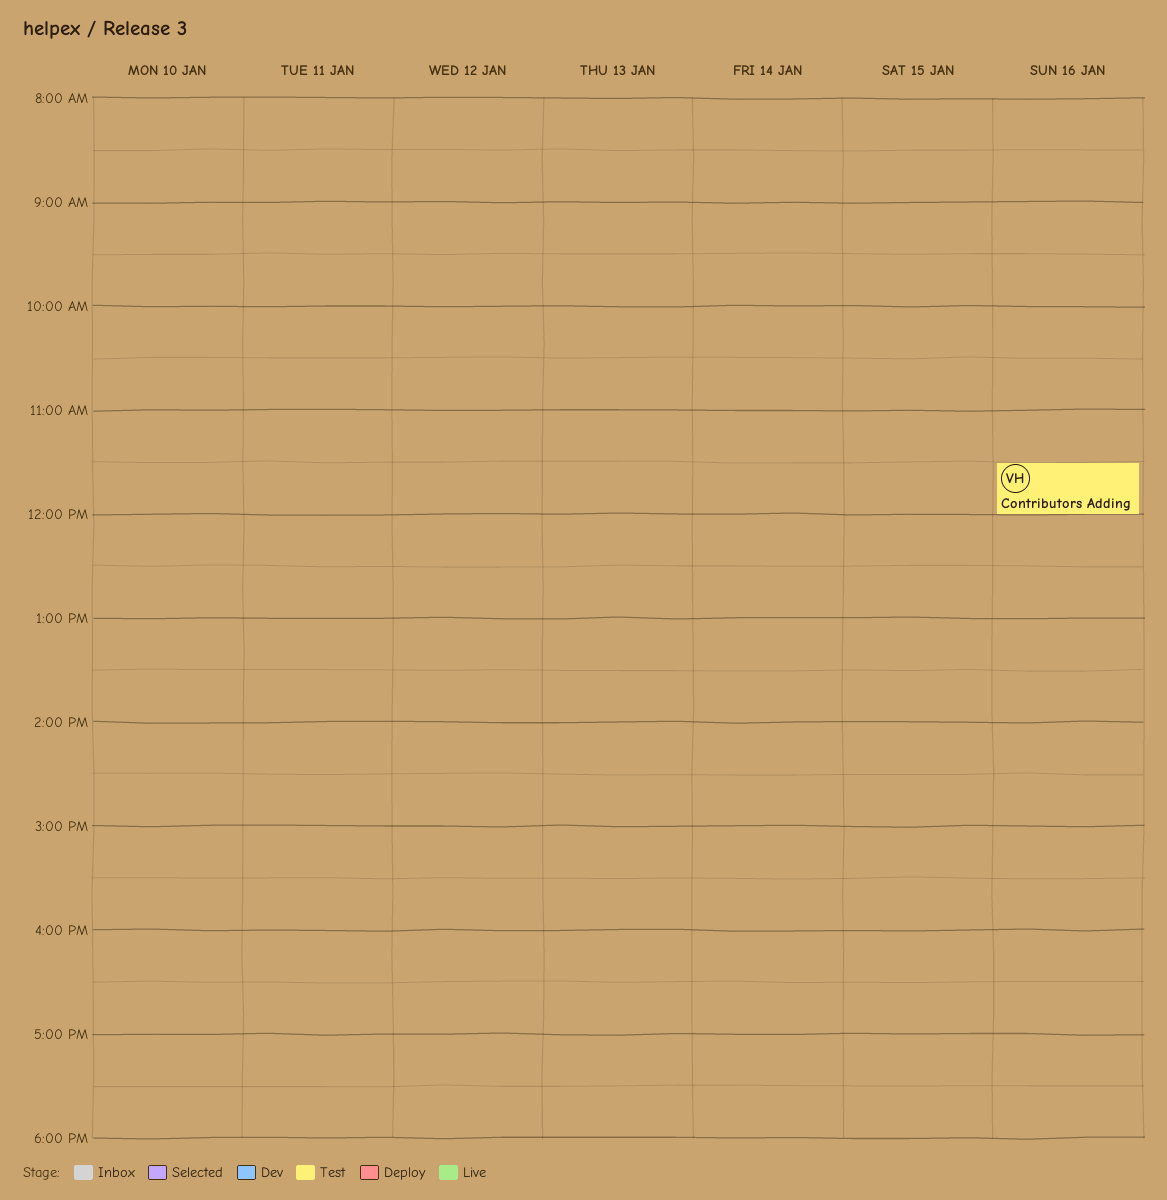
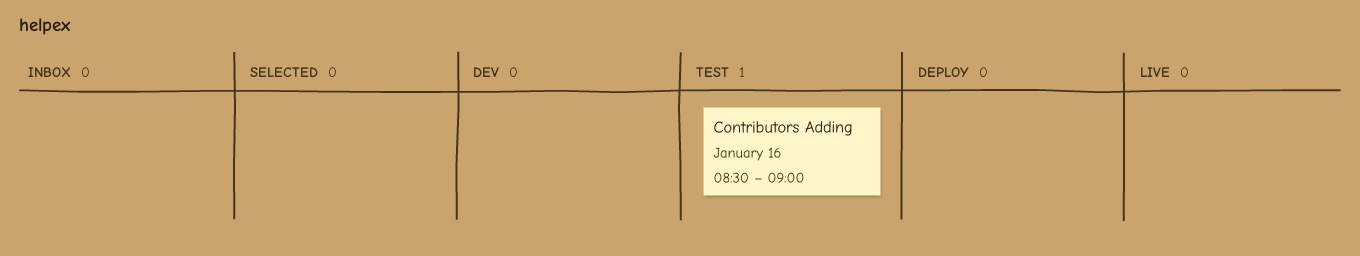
Contributors Adding, begins: 11:30 -> 08:30
Contributors Adding, ends: 12:00 -> 09:00

